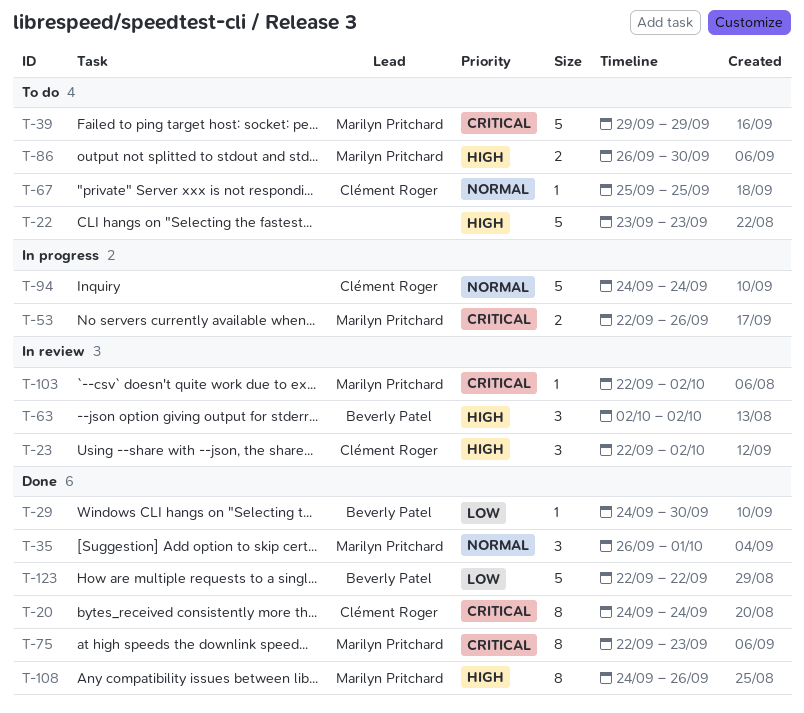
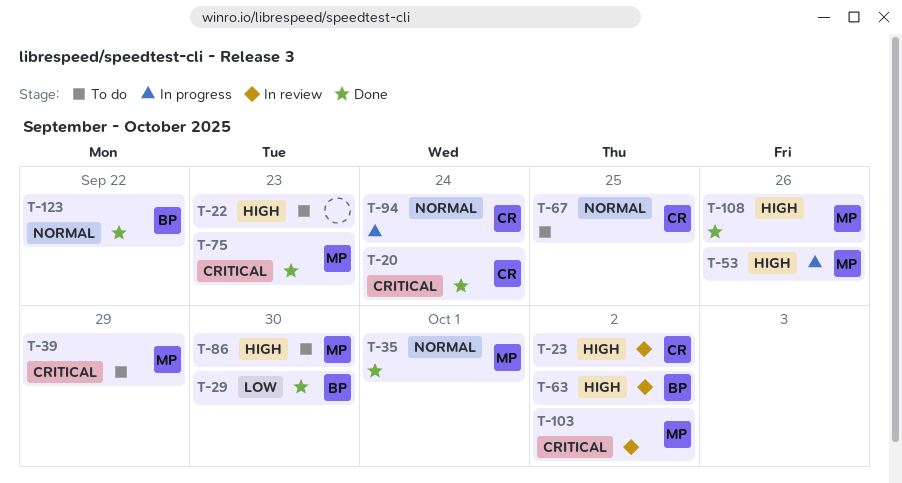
T-53, priority: Critical -> High
T-123, priority: Low -> Normal

